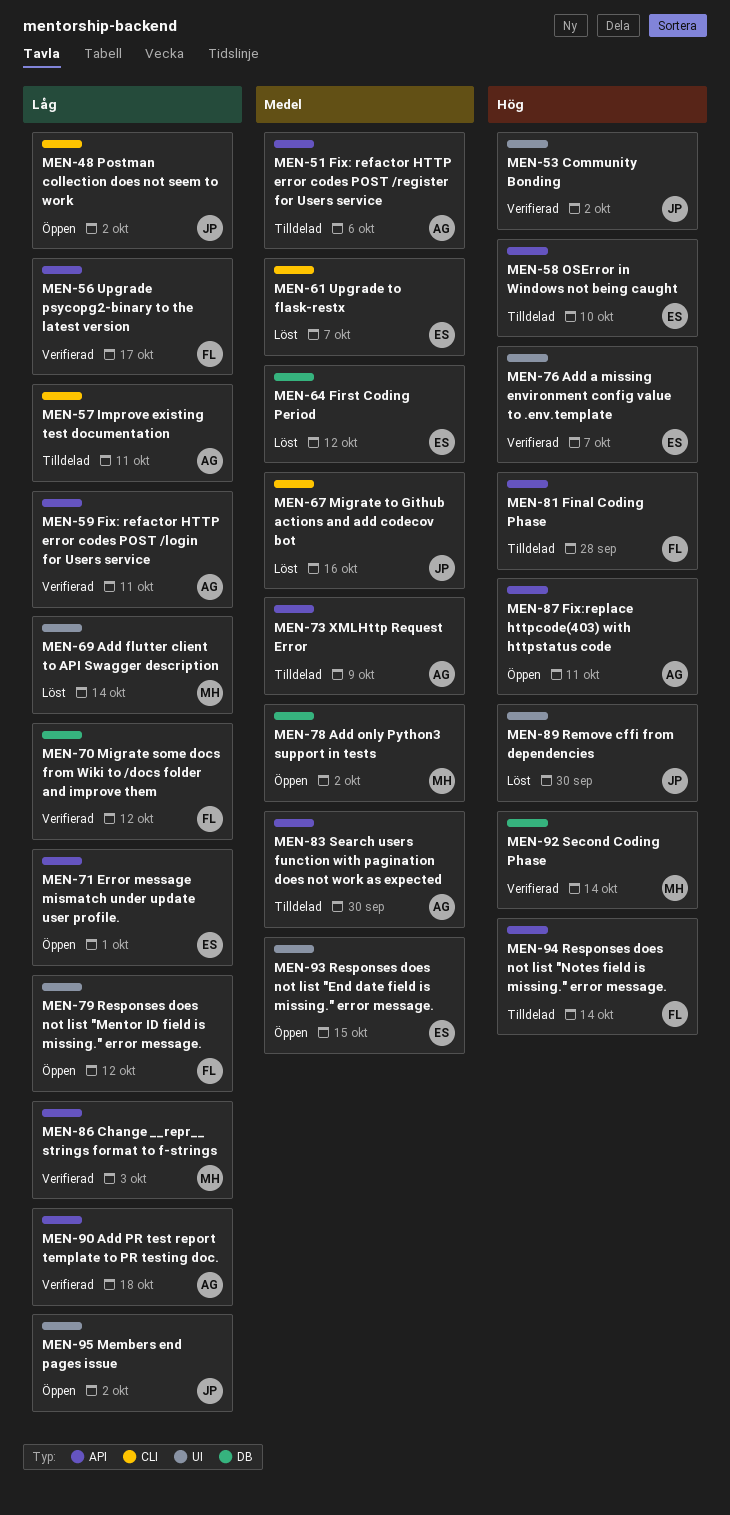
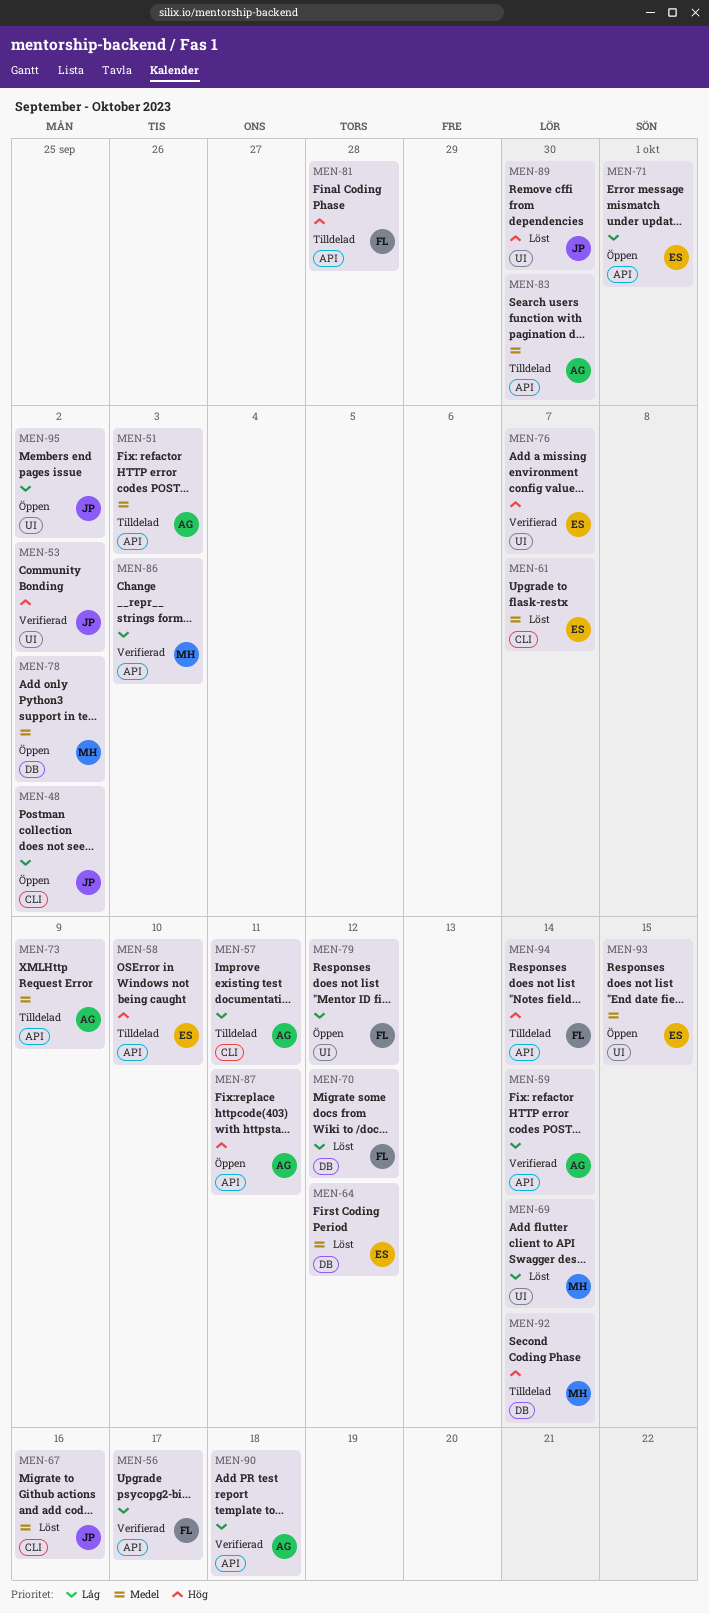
MEN-51, due: Oct 6 -> Oct 3
MEN-59, due: Oct 11 -> Oct 14
MEN-70, status: Verifierad -> Löst
MEN-92, status: Verifierad -> Tilldelad

